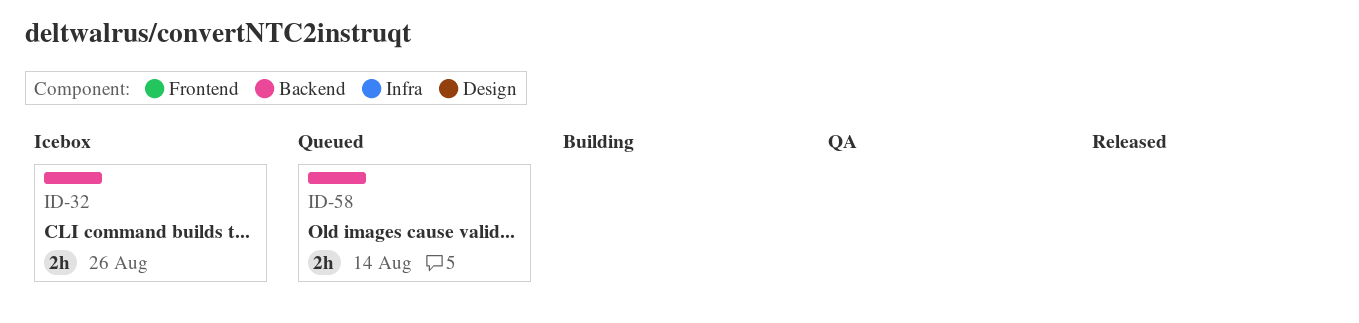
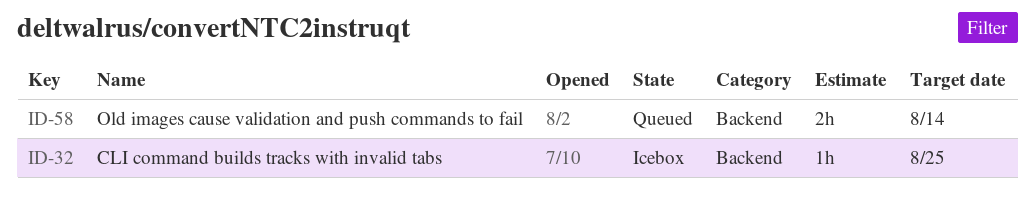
ID-32, estimate: 2h -> 1h
ID-32, due: Aug 26 -> Aug 25

